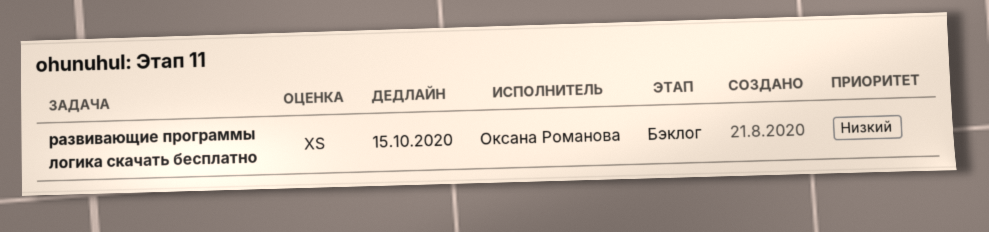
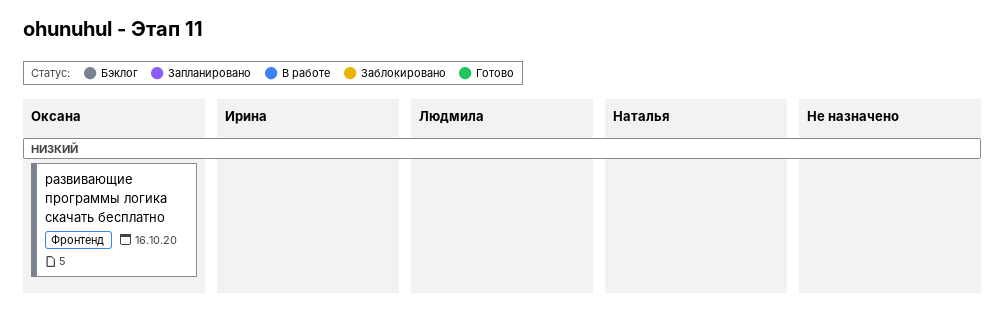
развивающие программы логика скачать бесплатно, due: Oct 15 -> Oct 16

